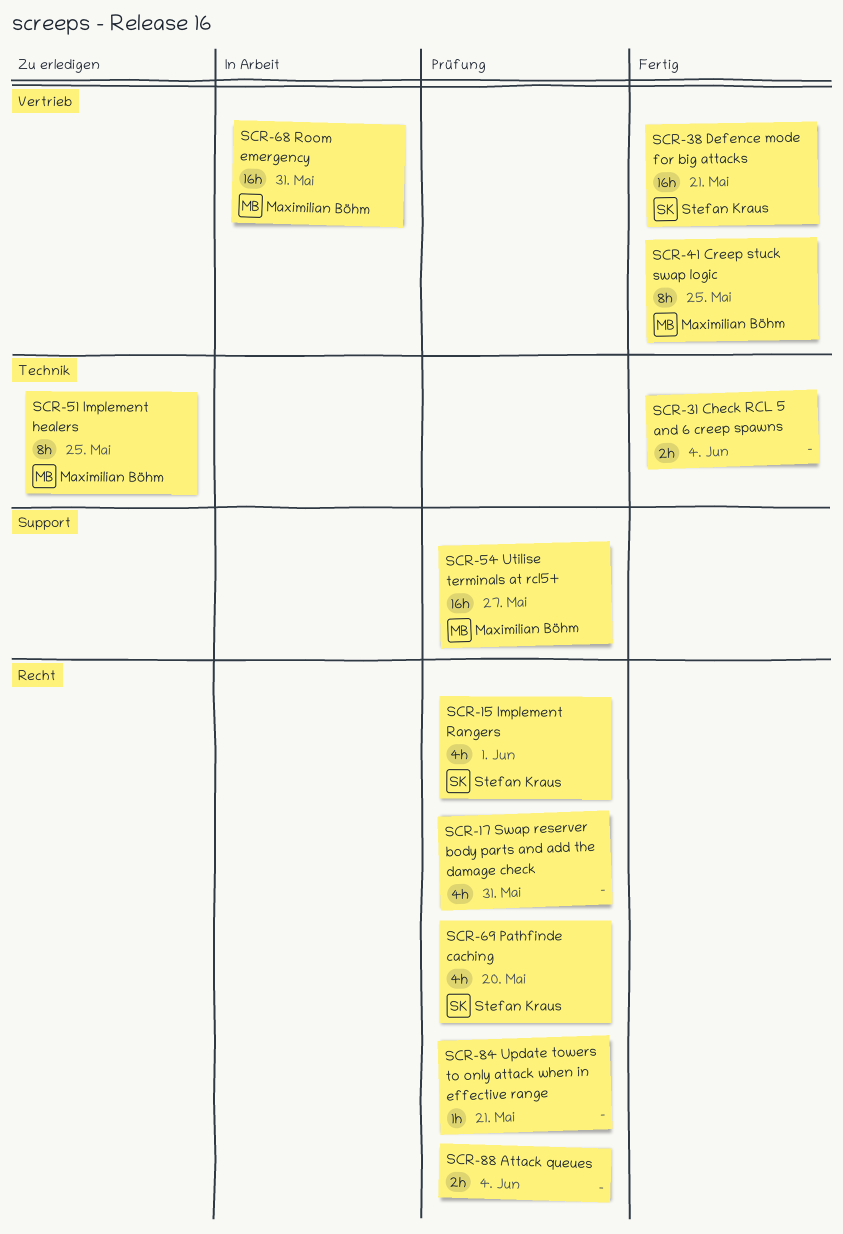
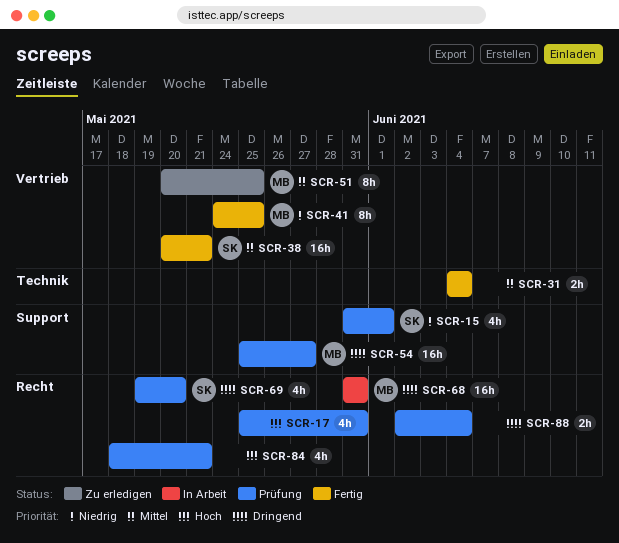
SCR-15, label: Recht -> Support
SCR-51, label: Technik -> Vertrieb
SCR-68, label: Vertrieb -> Recht
SCR-84, estimate: 1h -> 4h

